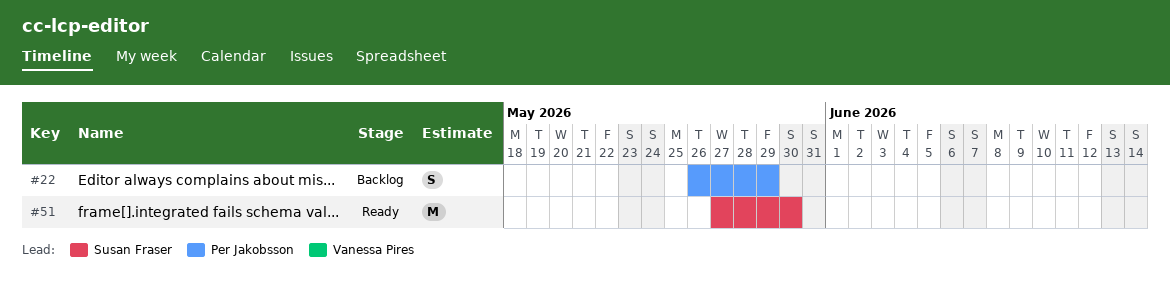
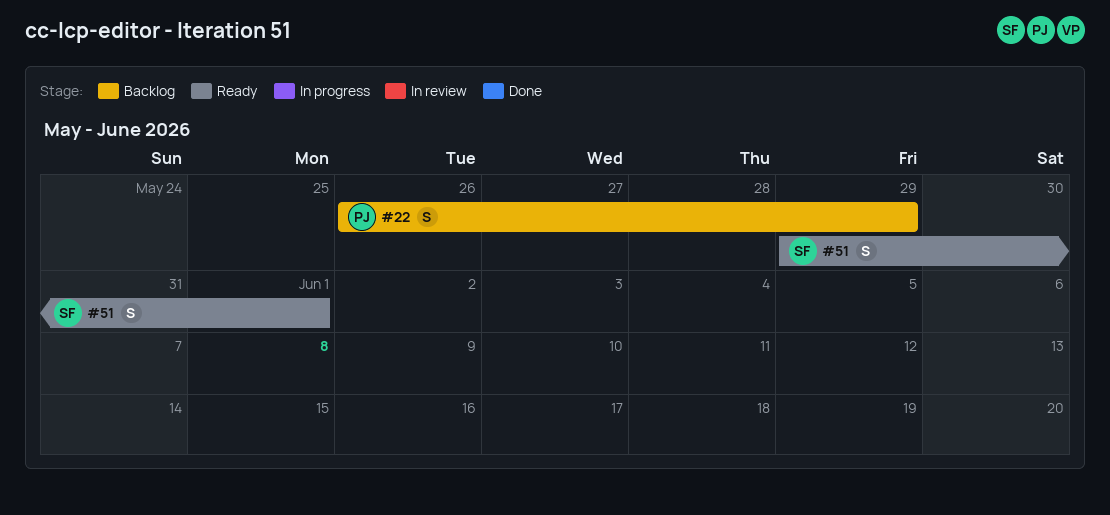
#51, estimate: M -> S
#51, start: May 27 -> May 29
#51, due: May 30 -> Jun 1

